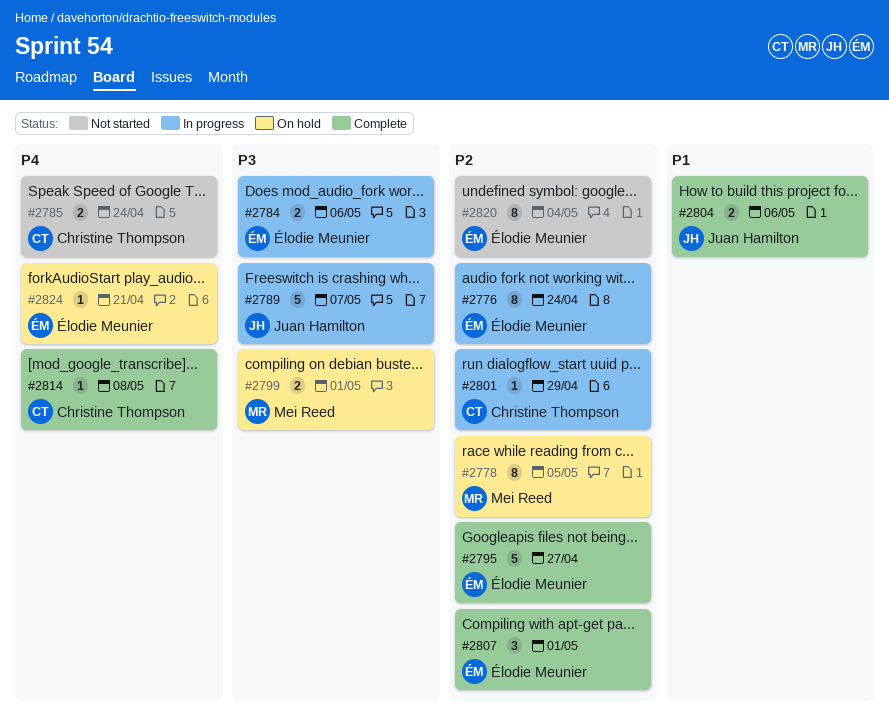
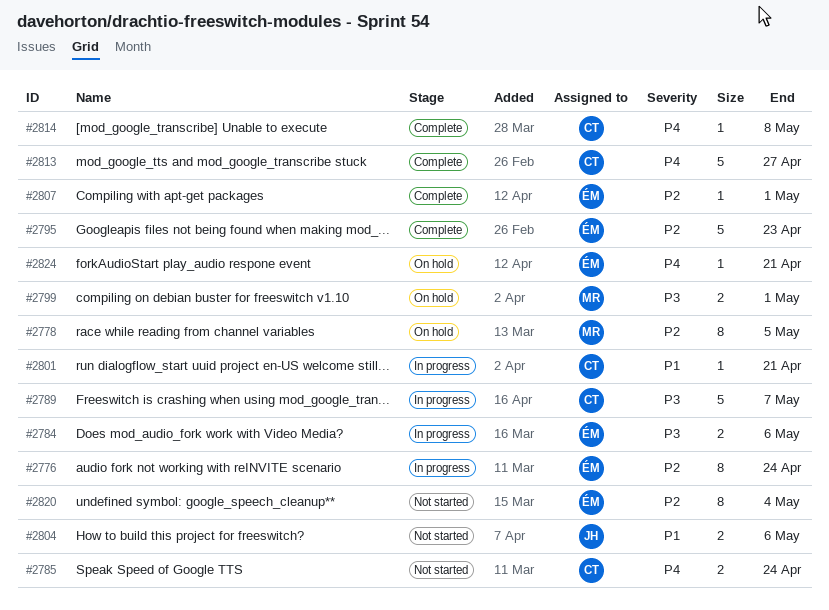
#2789, owner: Juan Hamilton -> Christine Thompson
#2795, due: Apr 27 -> Apr 23
#2801, priority: P2 -> P1
#2801, due: Apr 29 -> Apr 21
#2804, status: Complete -> Not started
#2807, estimate: 3 -> 1
#2813: none -> present

